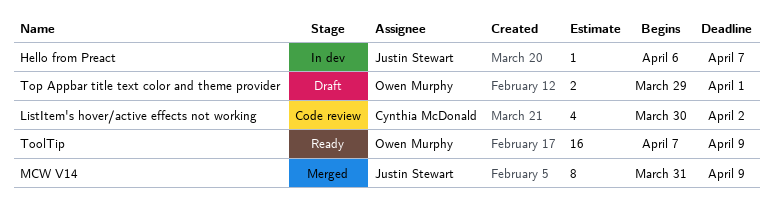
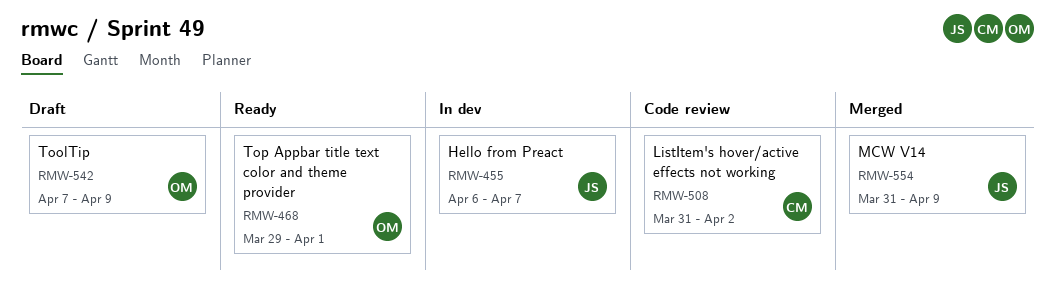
ListItem's hover/active effects not working, start: Mar 30 -> Mar 31
ToolTip, status: Ready -> Draft
Top Appbar title text color and theme provider, status: Draft -> Ready

